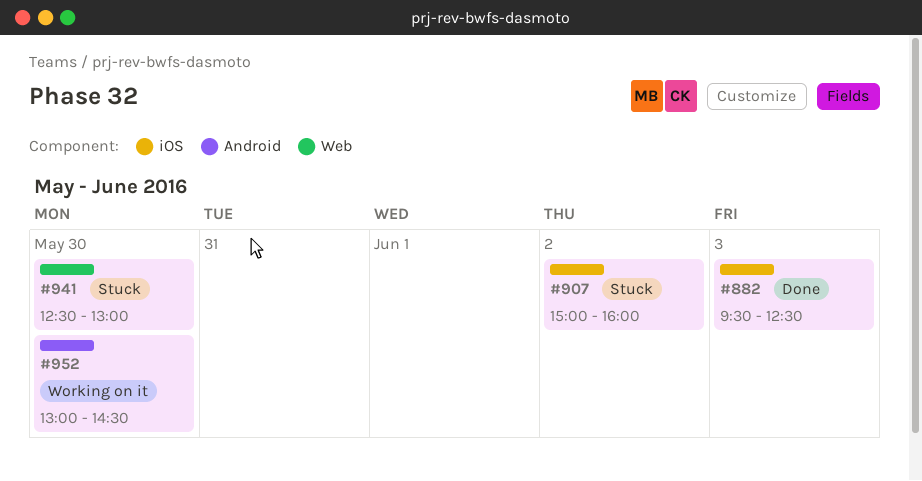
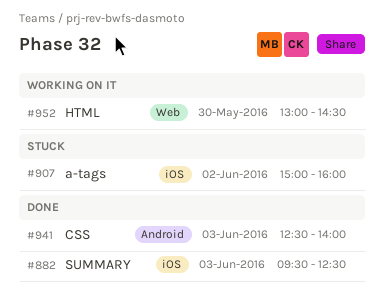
#941, status: Stuck -> Done
#941, label: Web -> Android
#941, day: May 30 -> Jun 3
#941, ends: 13:00 -> 14:00
#952, label: Android -> Web

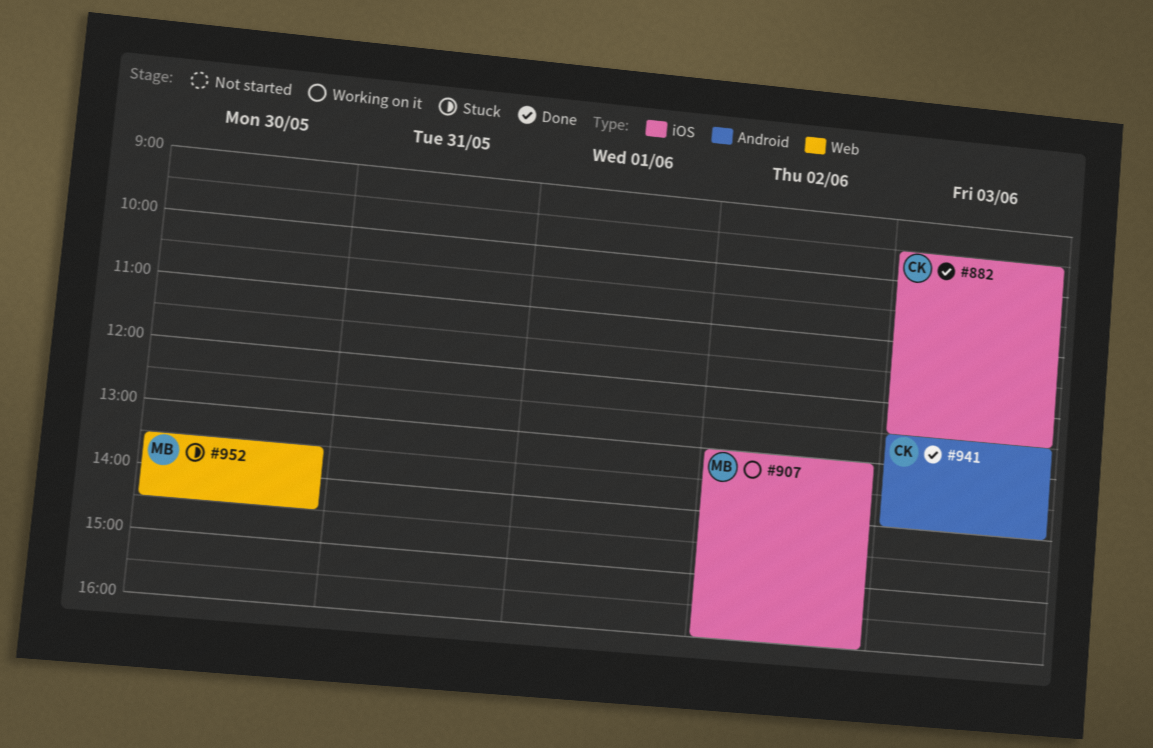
#907, status: Stuck -> Working on it
#907, begins: 15:00 -> 13:00
#952, status: Working on it -> Stuck
#952, begins: 13:00 -> 13:30

